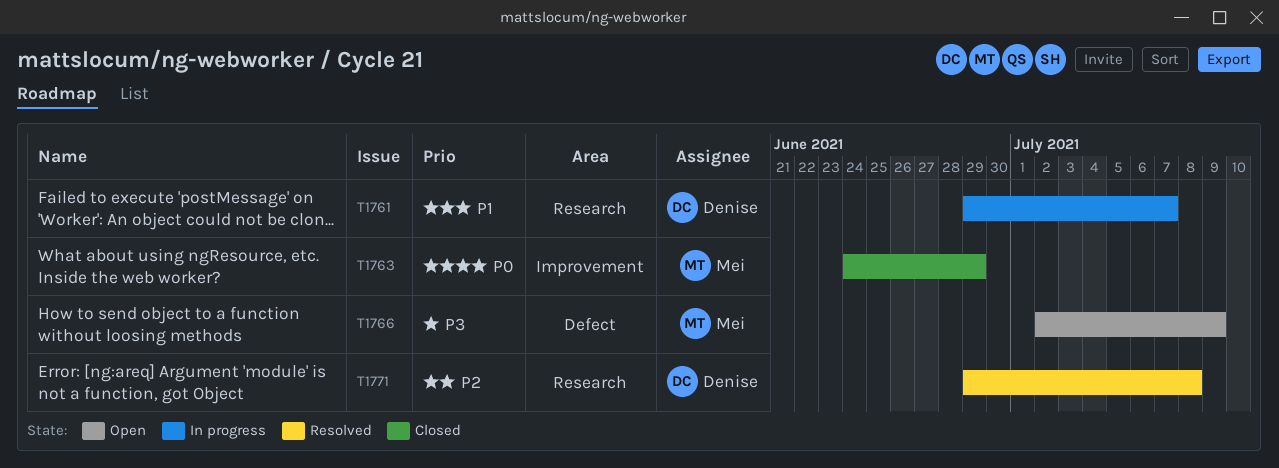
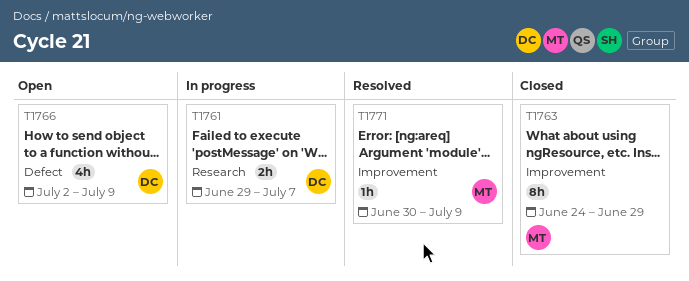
T1766, owner: Mei -> Denise
T1771, owner: Denise -> Mei
T1771, label: Research -> Improvement
T1771, start: Jun 29 -> Jun 30
T1771, due: Jul 8 -> Jul 9

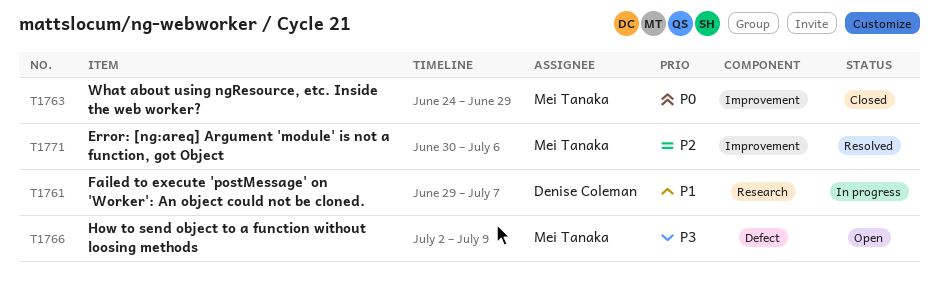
T1766, owner: Denise Coleman -> Mei Tanaka
T1771, due: Jul 9 -> Jul 6

